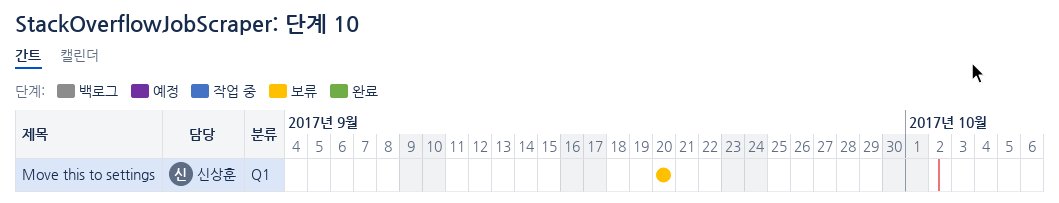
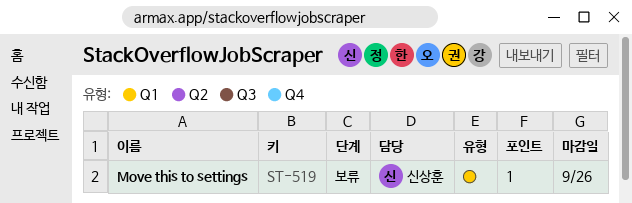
Move this to settings, due: Sep 20 -> Sep 26

